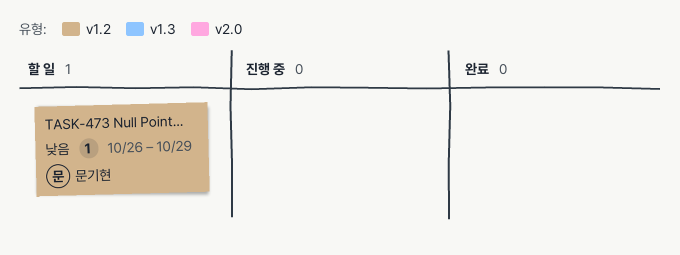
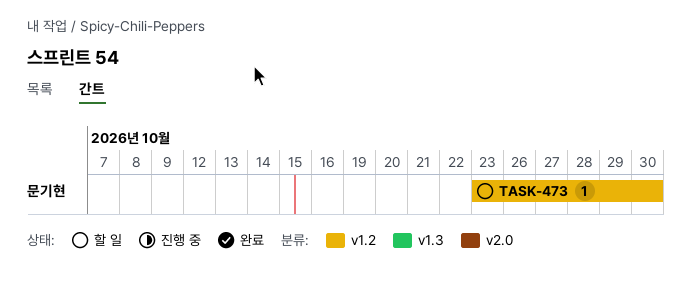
TASK-473, start: Oct 26 -> Oct 23
TASK-473, due: Oct 29 -> Oct 30

